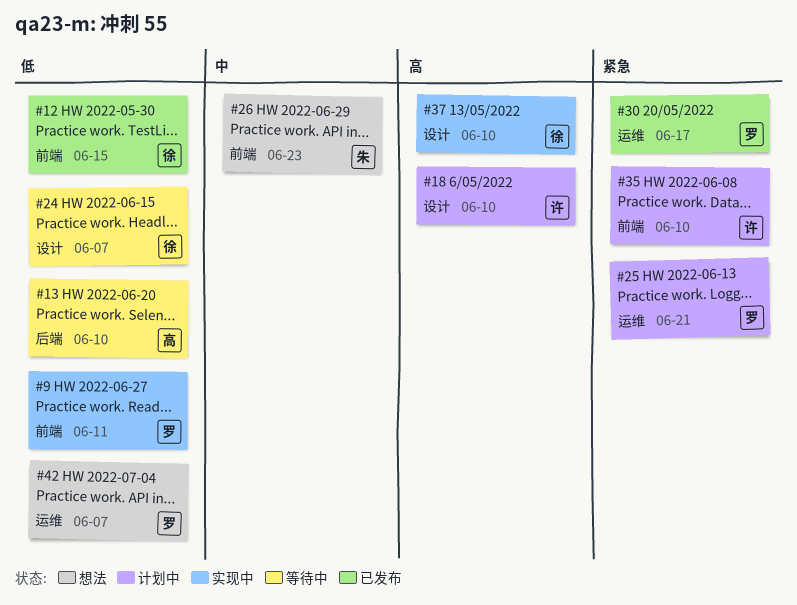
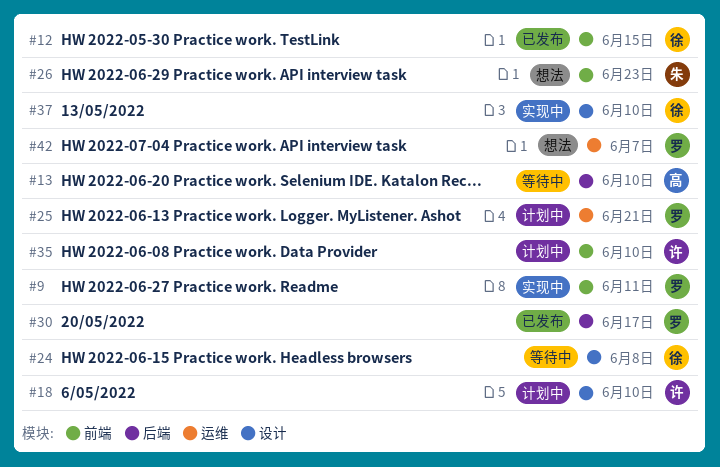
#24, due: Jun 7 -> Jun 8
#30, label: 运维 -> 后端

